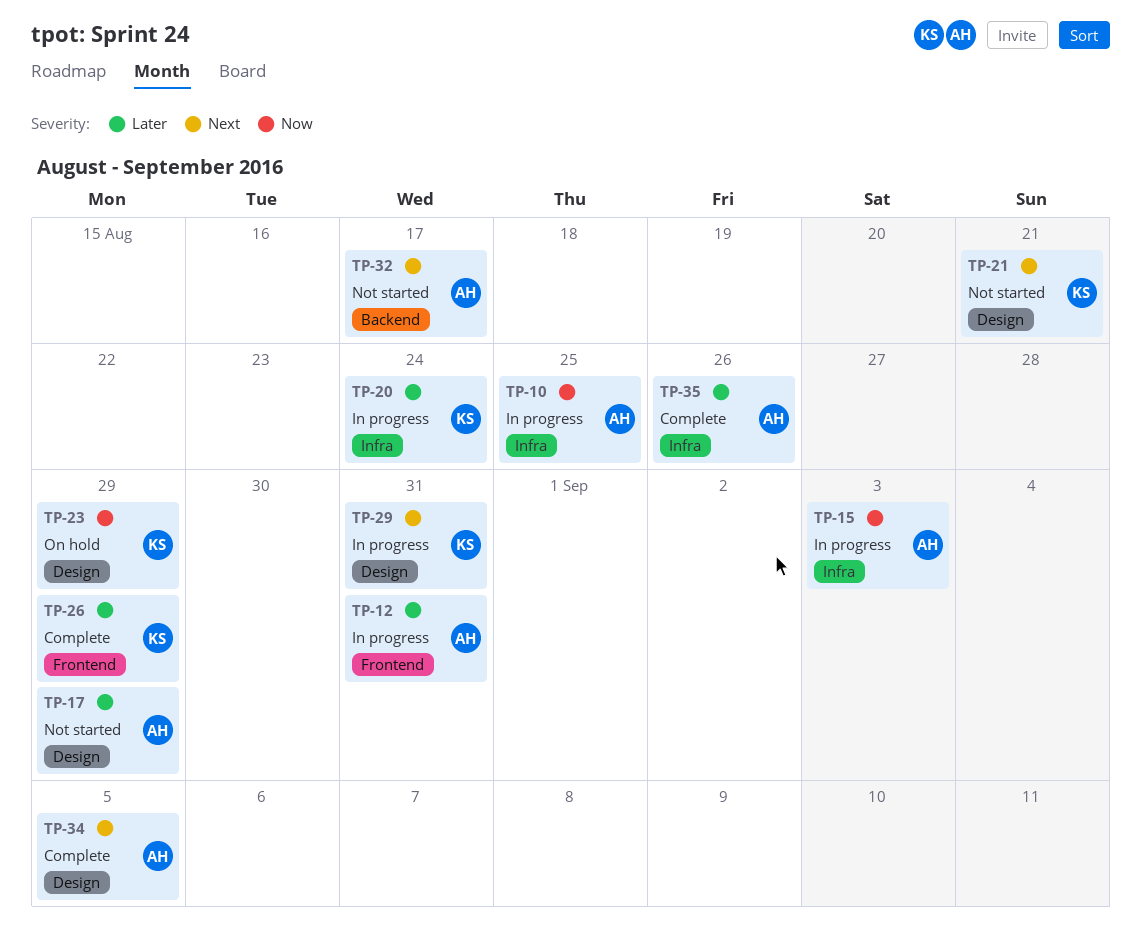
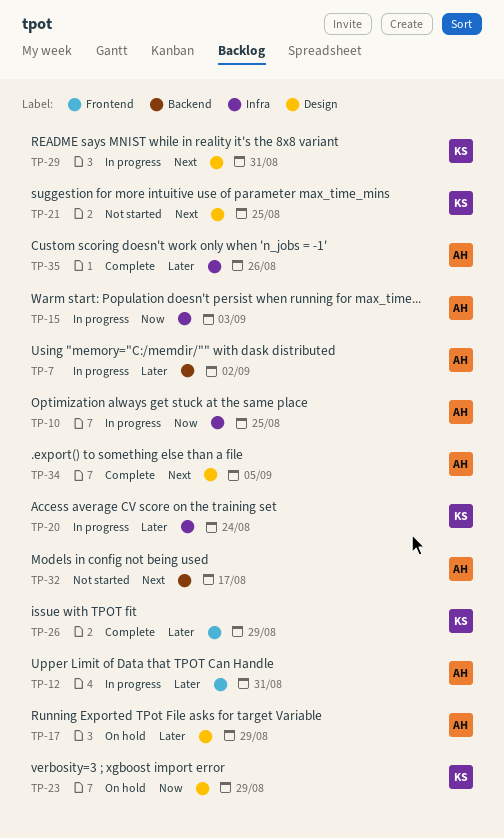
TP-7: none -> present
TP-17, status: Not started -> On hold
TP-21, due: Aug 21 -> Aug 25

